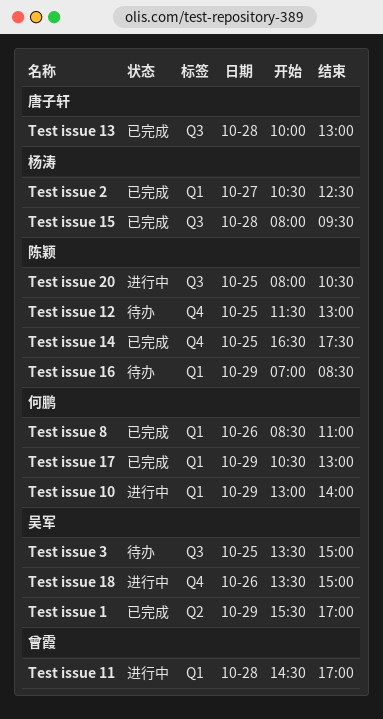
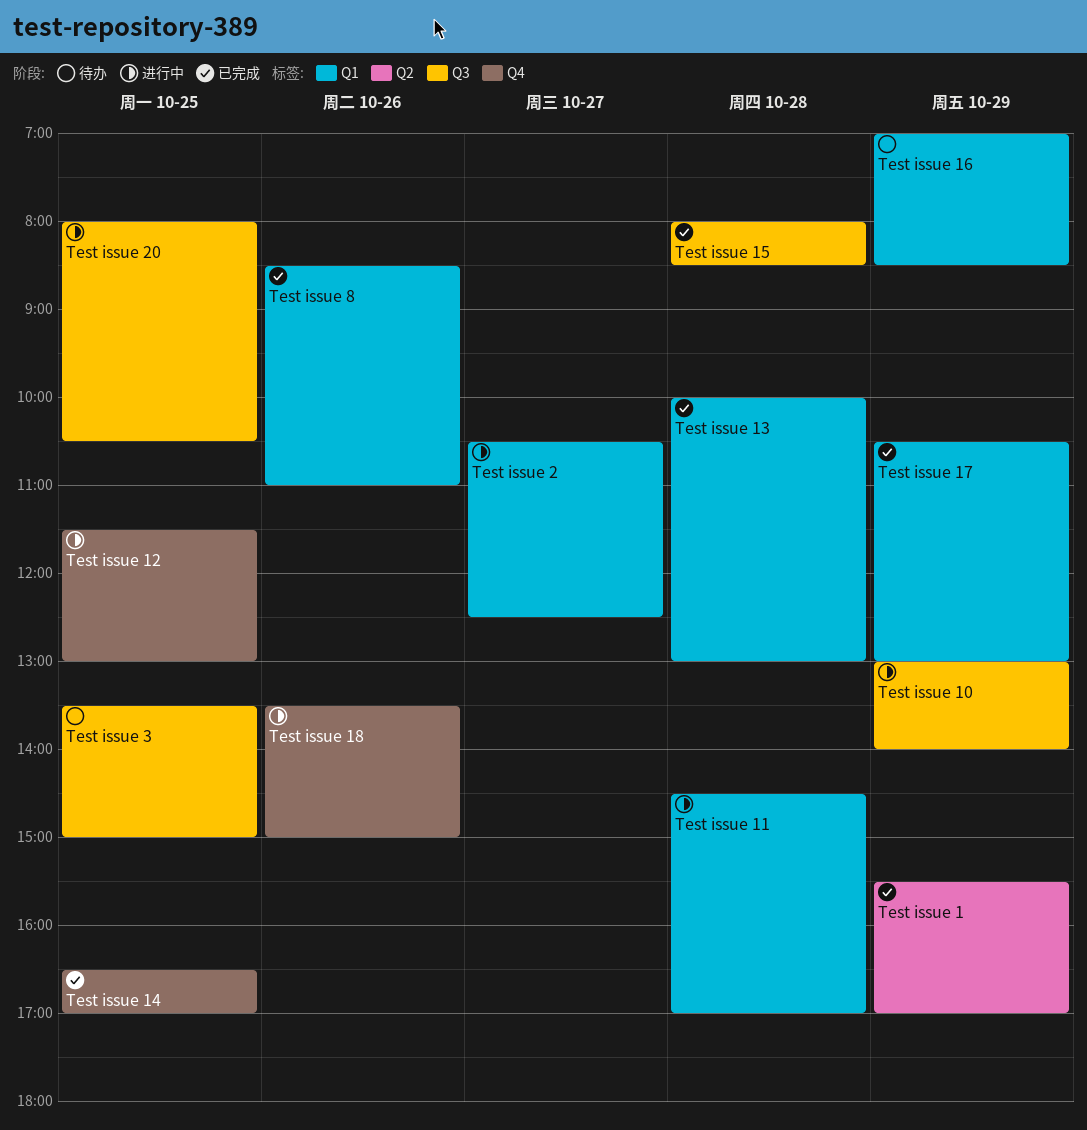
Test issue 10, label: Q1 -> Q3
Test issue 12, status: 待办 -> 进行中
Test issue 13, label: Q3 -> Q1
Test issue 14, ends: 17:30 -> 17:00
Test issue 15, ends: 09:30 -> 08:30
Test issue 2, status: 已完成 -> 进行中

